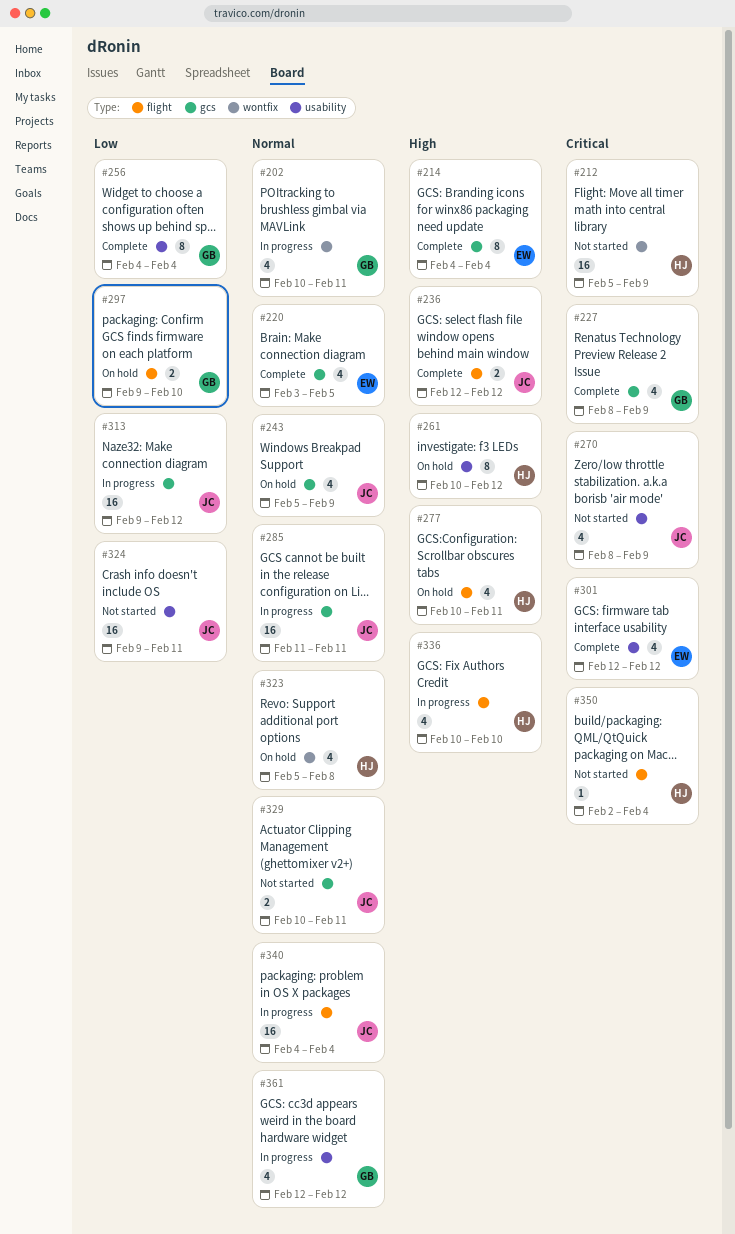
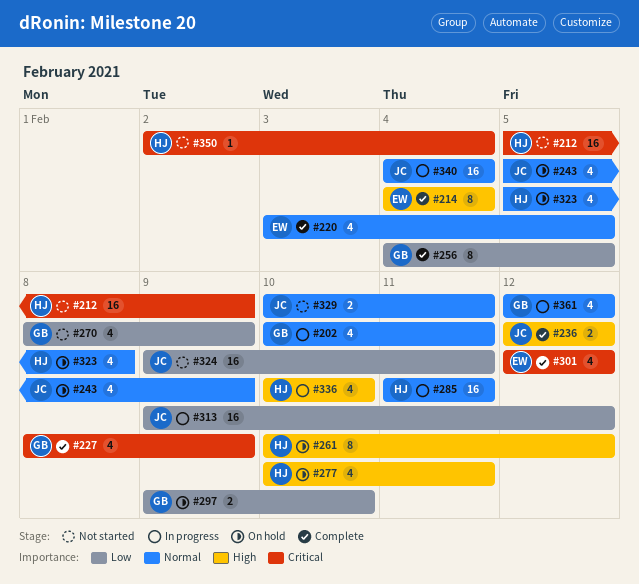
#256, due: Feb 4 -> Feb 5
#270, owner: JC -> GB
#270, priority: Critical -> Low
#285, owner: JC -> HJ

